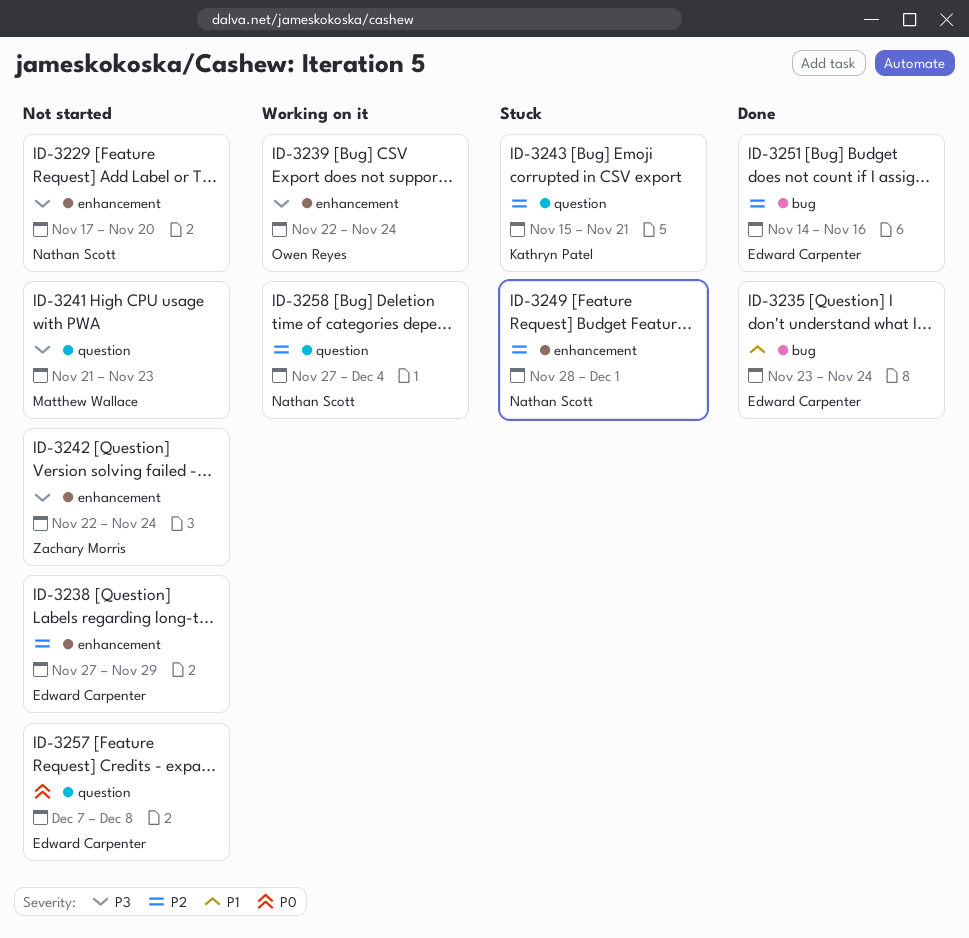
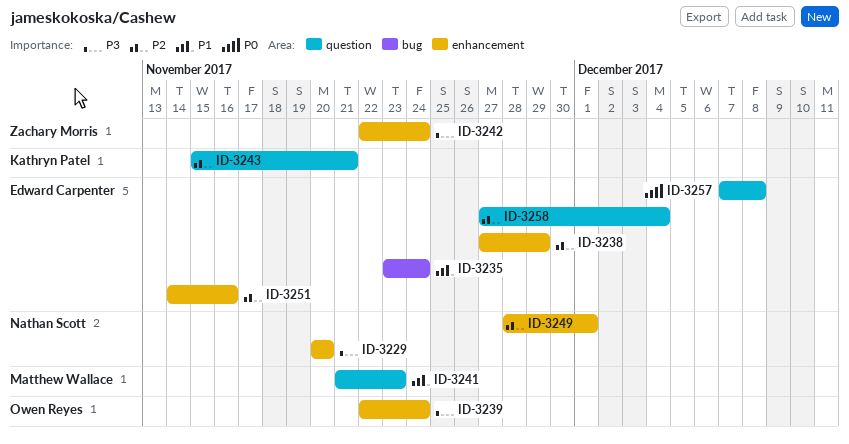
ID-3229, start: Nov 17 -> Nov 20
ID-3241, priority: P3 -> P1
ID-3251, label: bug -> enhancement
ID-3258, owner: Nathan Scott -> Edward Carpenter

